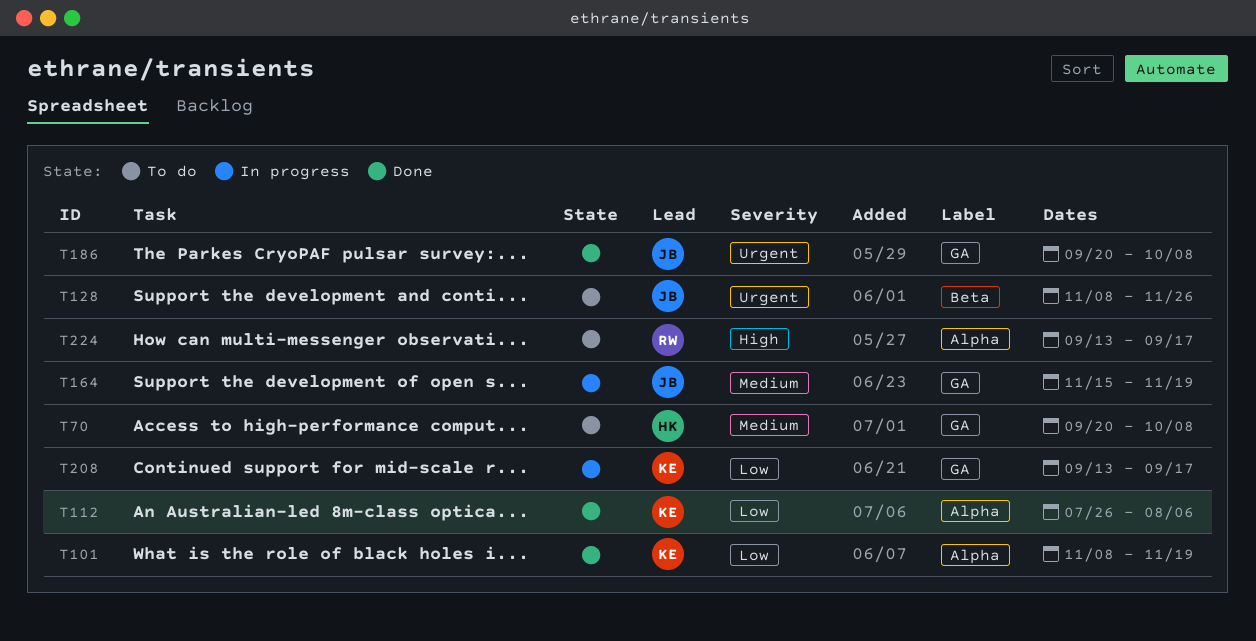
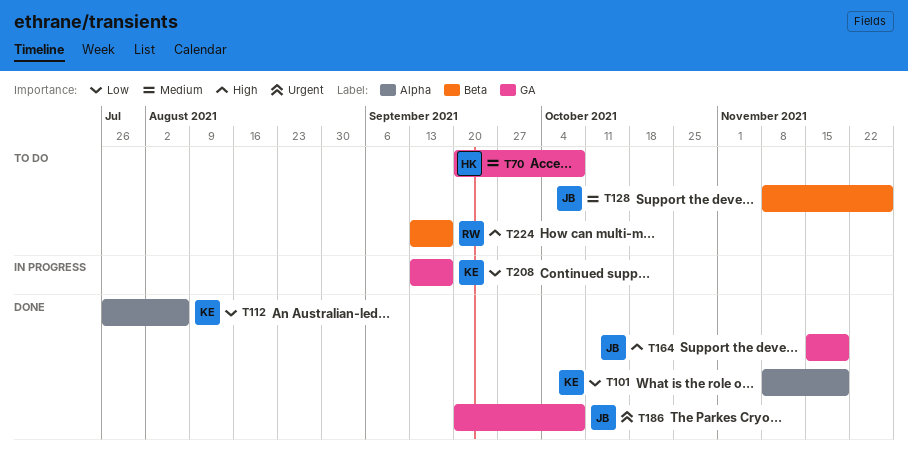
T128, priority: Urgent -> Medium
T164, status: In progress -> Done
T164, priority: Medium -> High
T224, label: Alpha -> Beta

